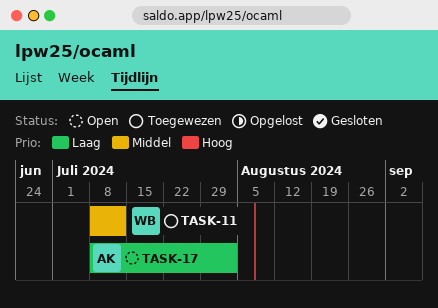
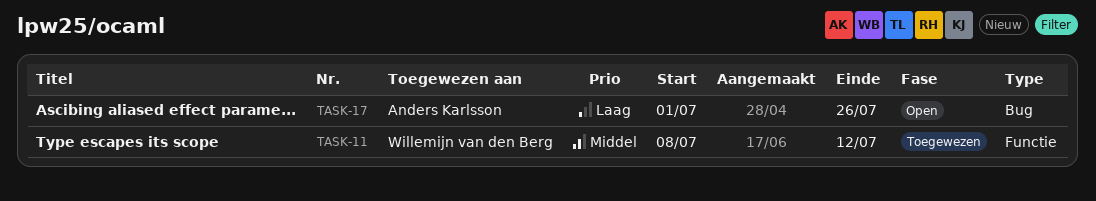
TASK-17, start: Jul 8 -> Jul 1
TASK-17, due: Aug 2 -> Jul 26

